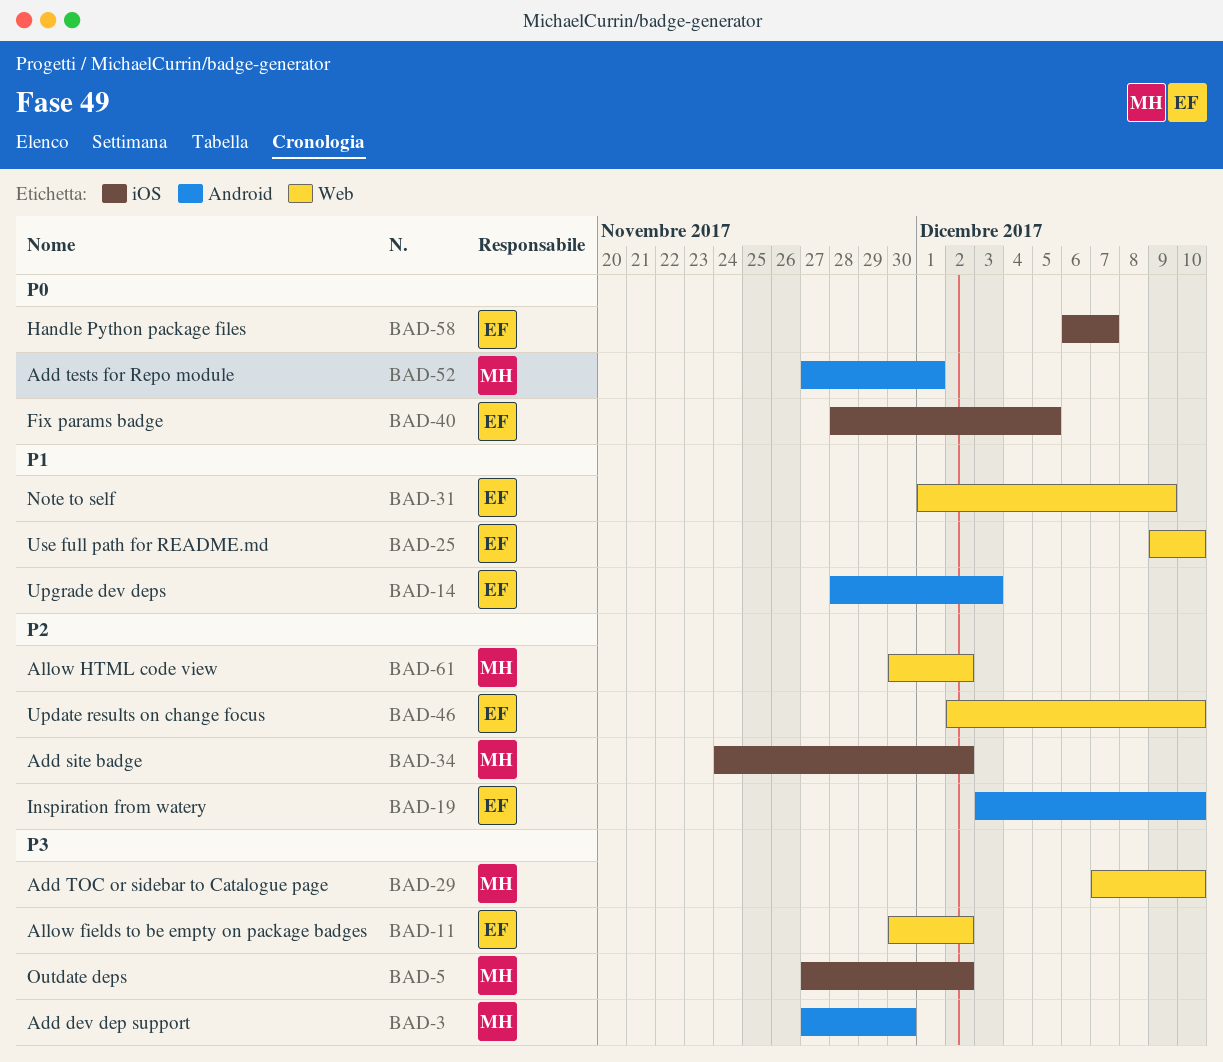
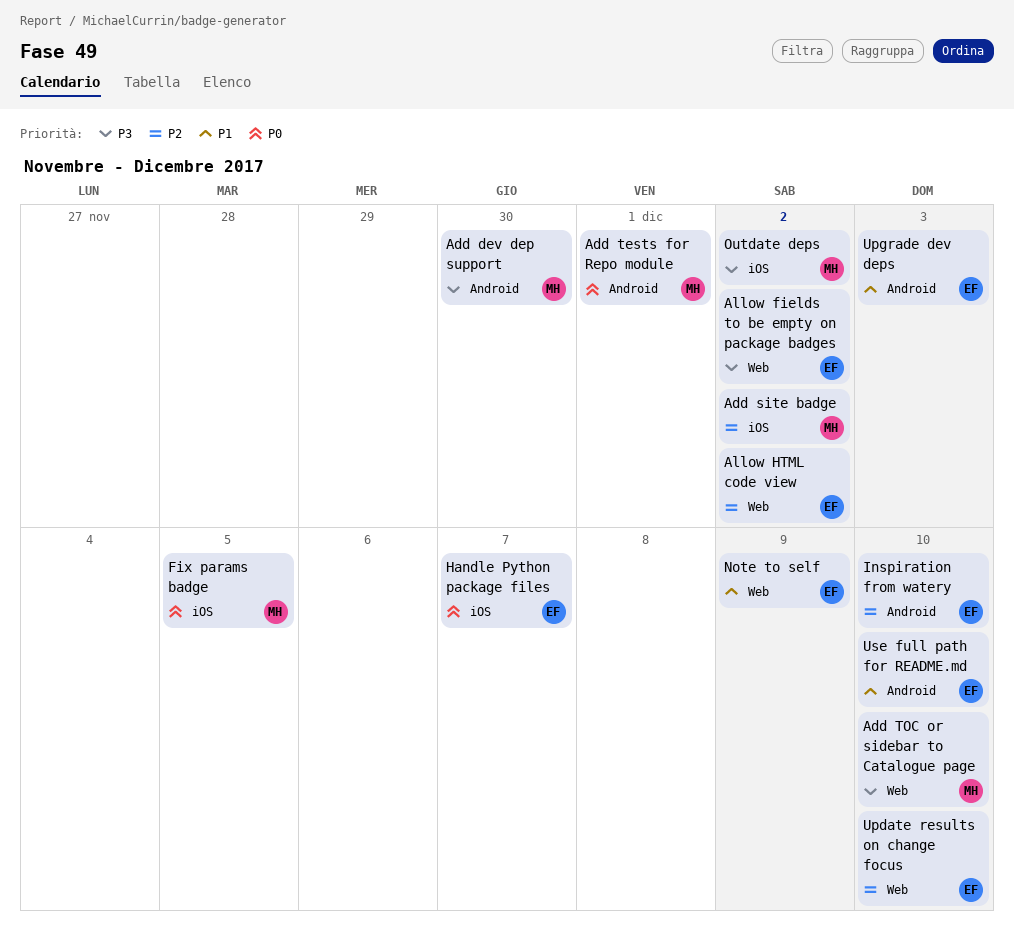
Allow HTML code view, owner: MH -> EF
Fix params badge, owner: EF -> MH
Use full path for README.md, label: Web -> Android

